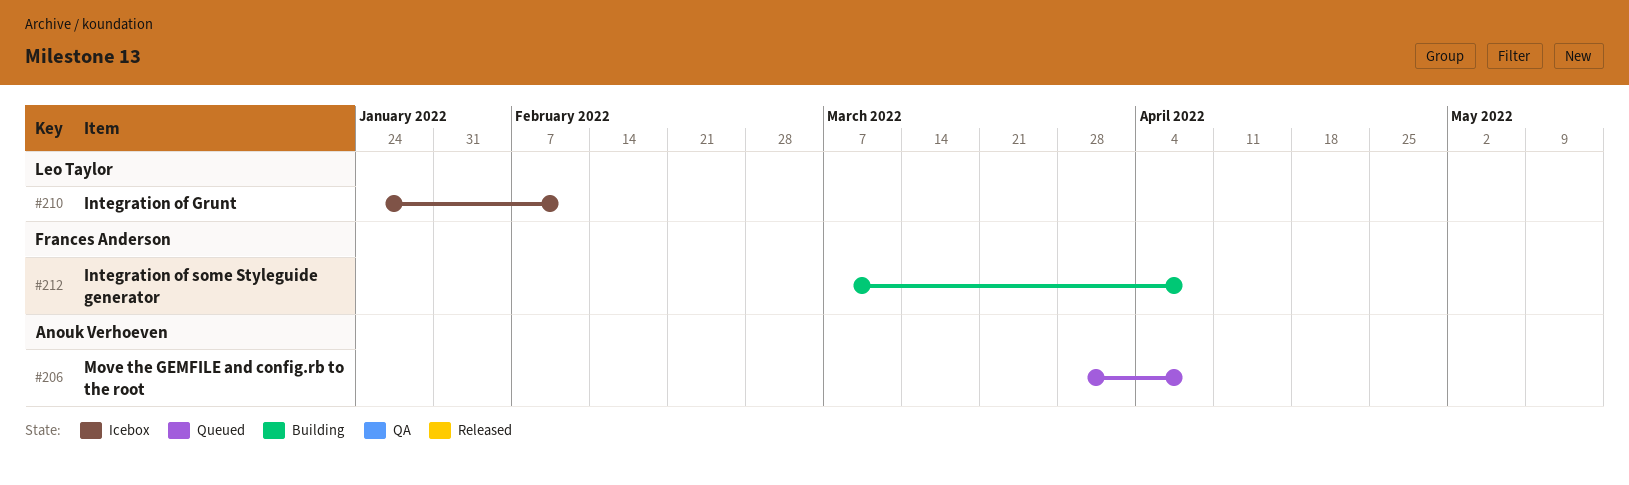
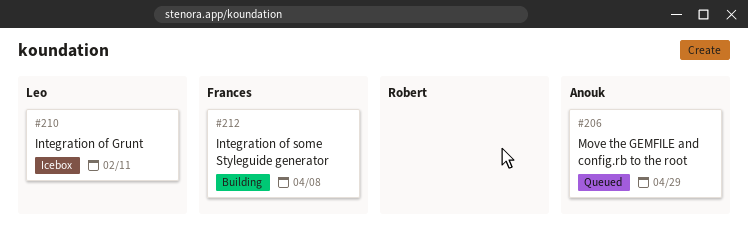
#206, due: Apr 8 -> Apr 29

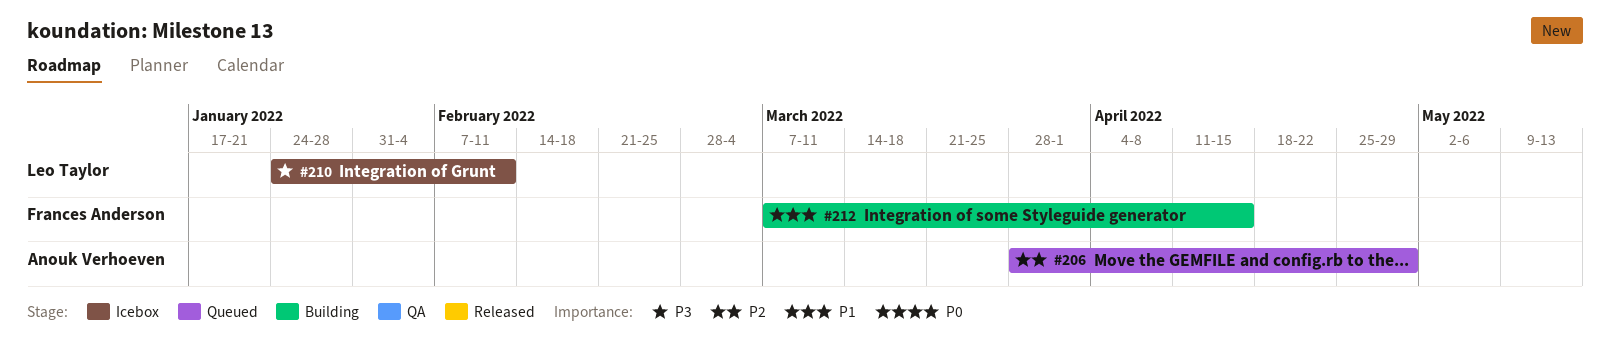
#212, due: Apr 8 -> Apr 15

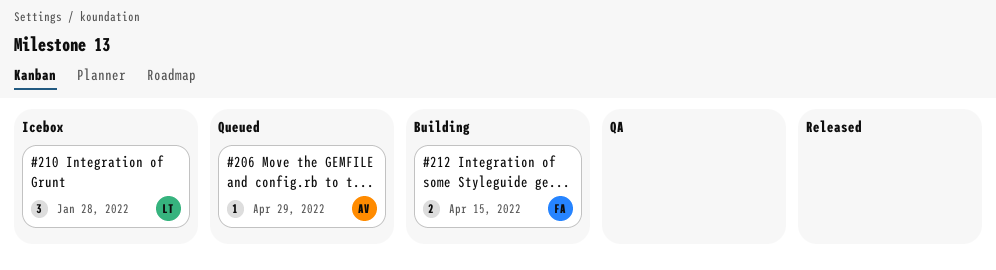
#210, due: Feb 11 -> Jan 28

